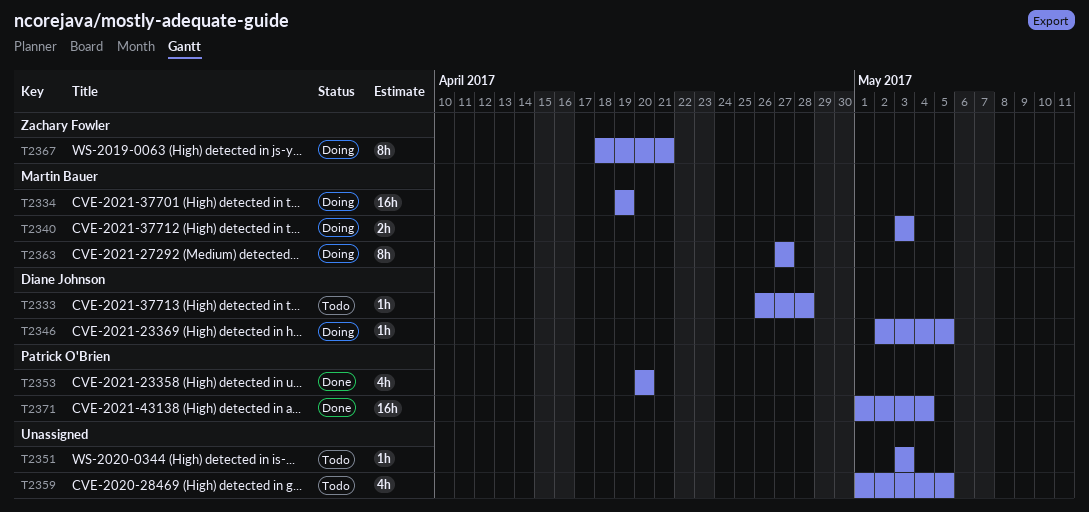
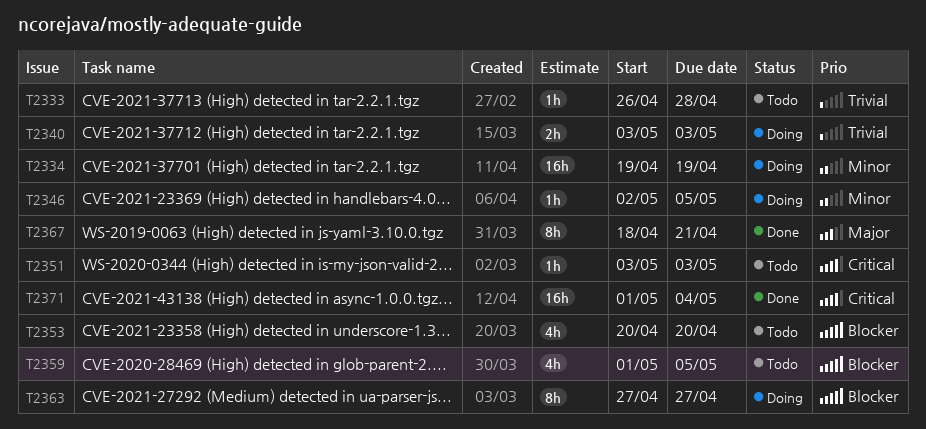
T2353, status: Done -> Todo
T2367, status: Doing -> Done

